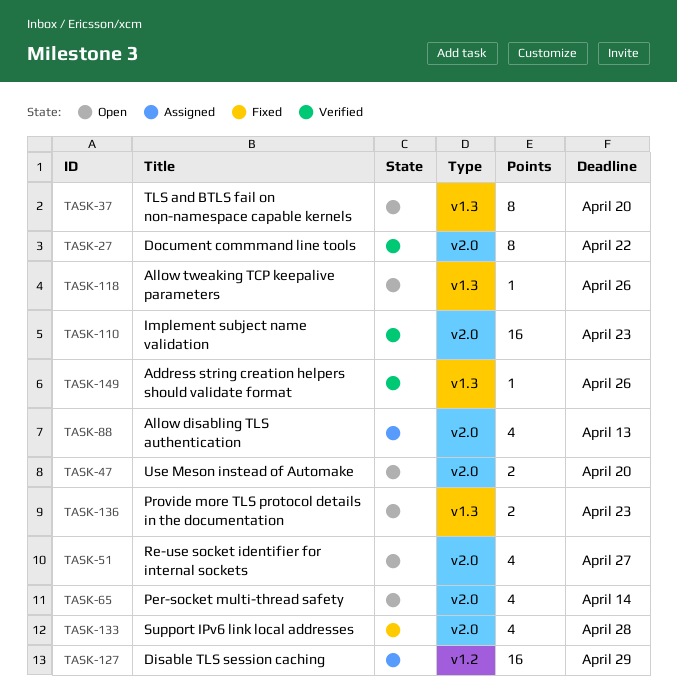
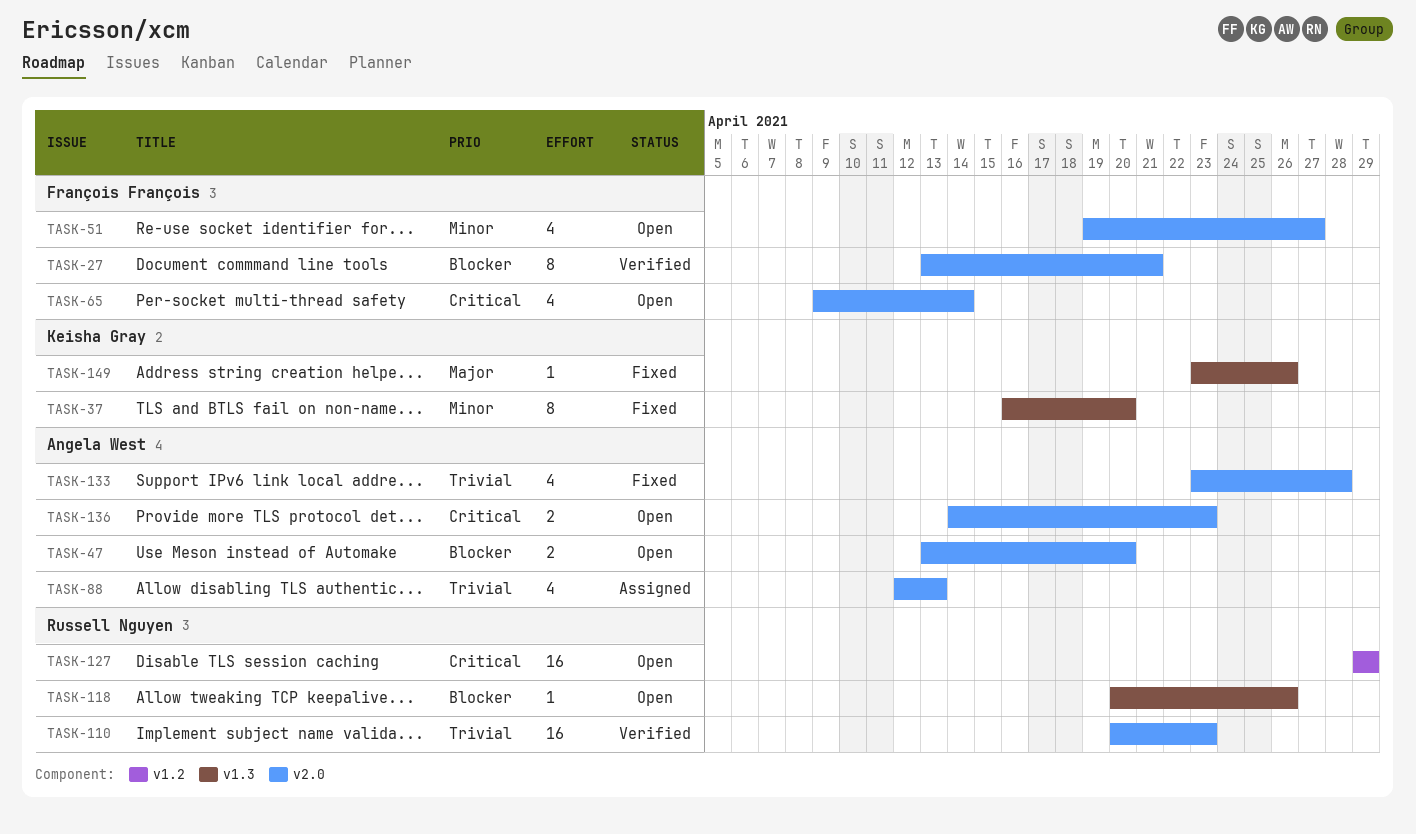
TASK-27, due: Apr 22 -> Apr 21
TASK-37, status: Open -> Fixed
TASK-127, status: Assigned -> Open
TASK-136, label: v1.3 -> v2.0
TASK-149, status: Verified -> Fixed

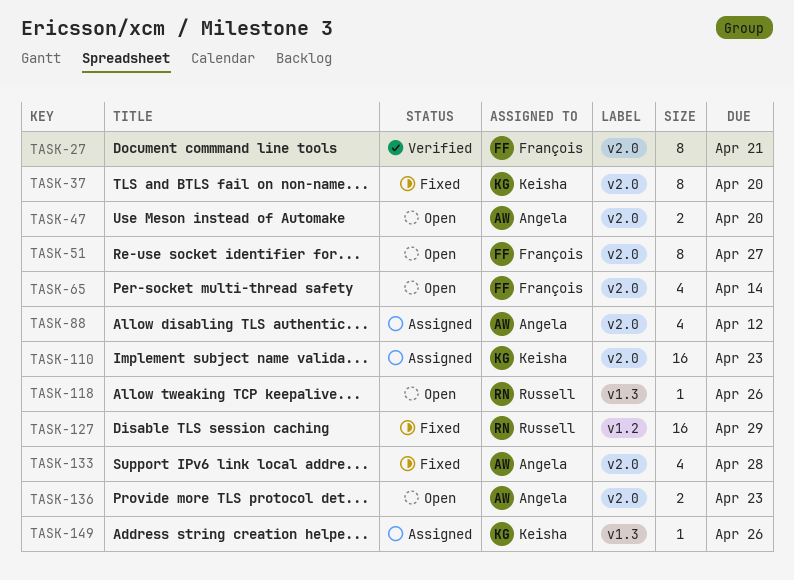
TASK-37, label: v1.3 -> v2.0
TASK-51, estimate: 4 -> 8
TASK-88, due: Apr 13 -> Apr 12
TASK-110, status: Verified -> Assigned
TASK-110, owner: Russell Nguyen -> Keisha Gray
TASK-127, status: Open -> Fixed
TASK-149, status: Fixed -> Assigned

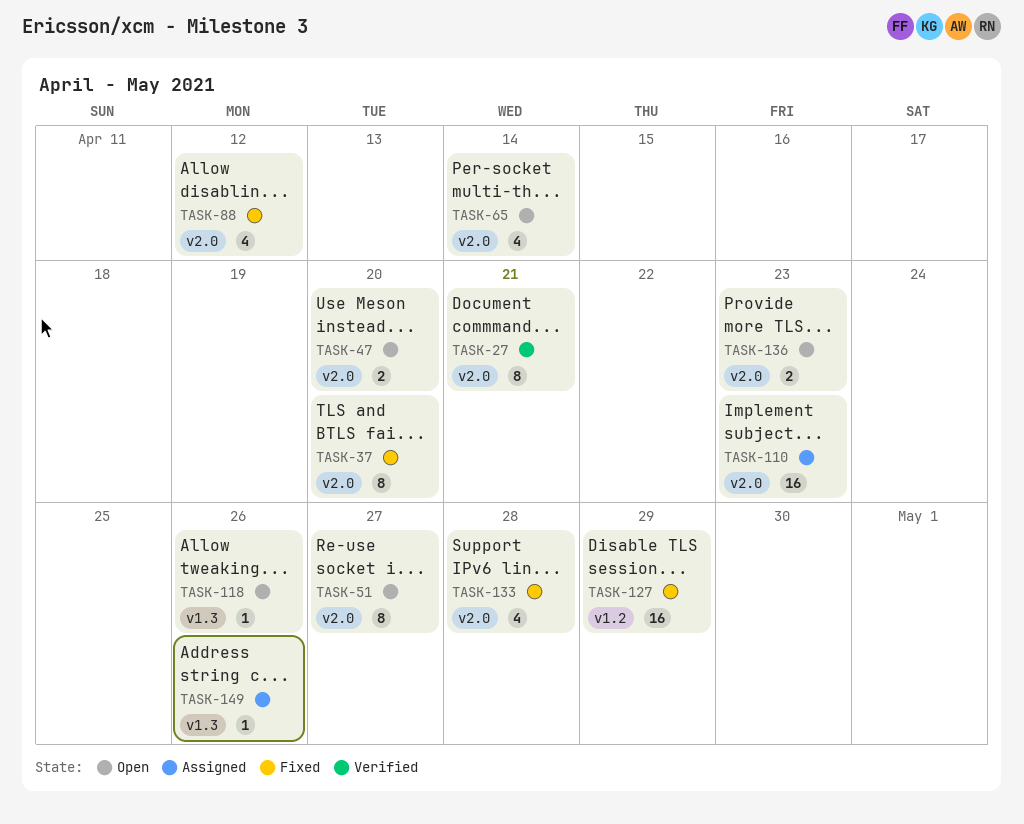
TASK-88, status: Assigned -> Fixed

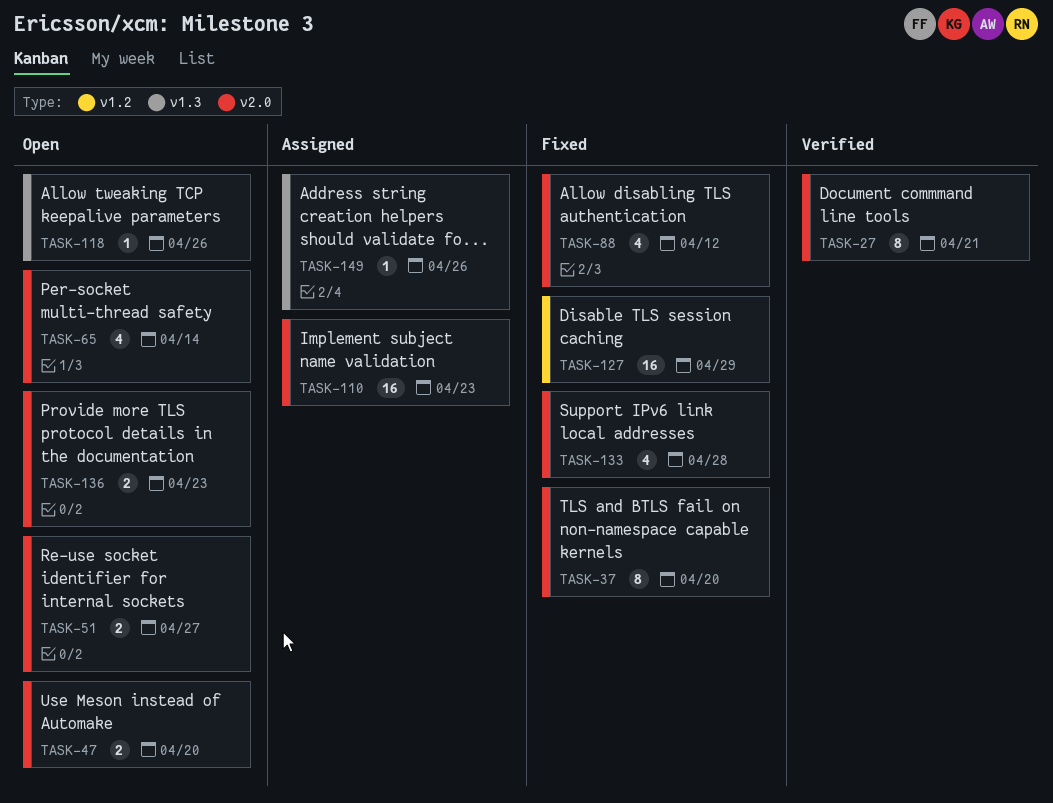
TASK-51, estimate: 8 -> 2

